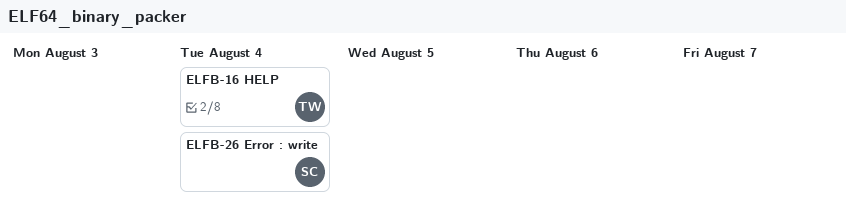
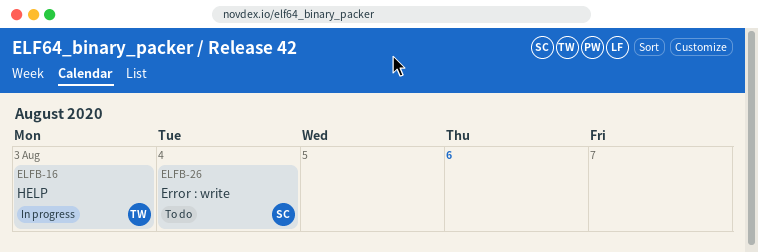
ELFB-16, due: Aug 4 -> Aug 3

